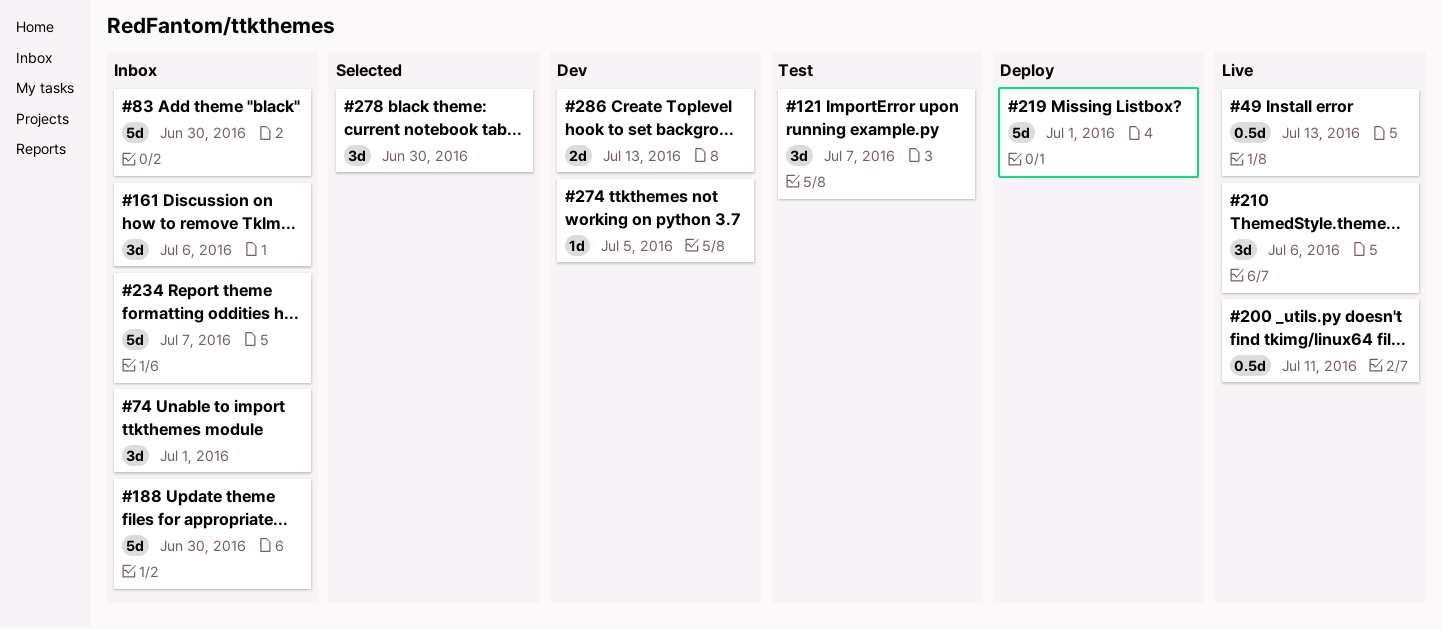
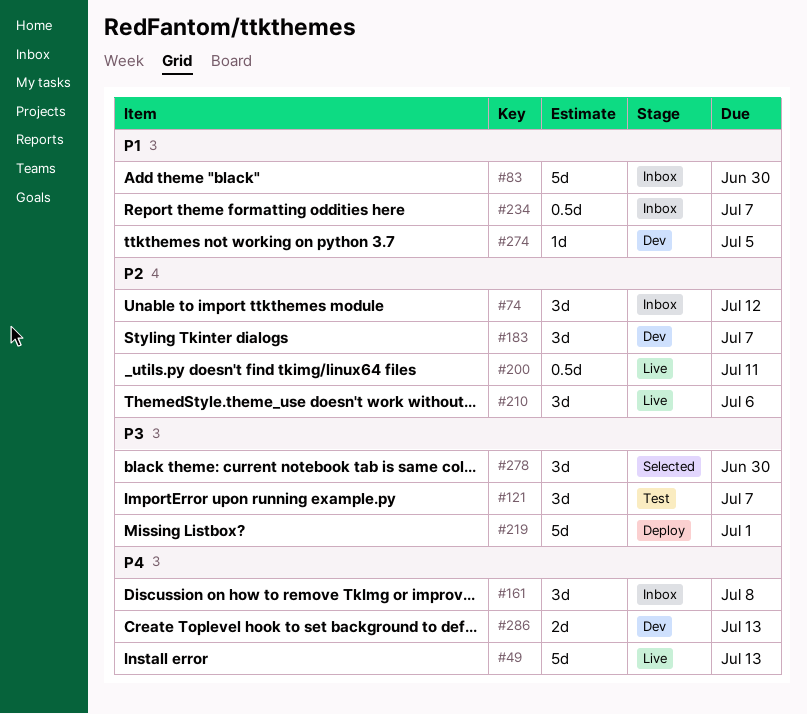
#49, estimate: 0.5d -> 5d
#74, due: Jul 1 -> Jul 12
#161, due: Jul 6 -> Jul 8
#183: none -> present
#188: present -> none
#234, estimate: 5d -> 0.5d

